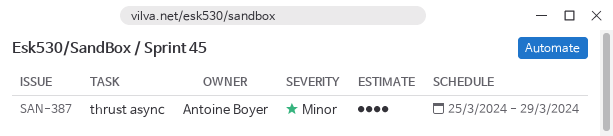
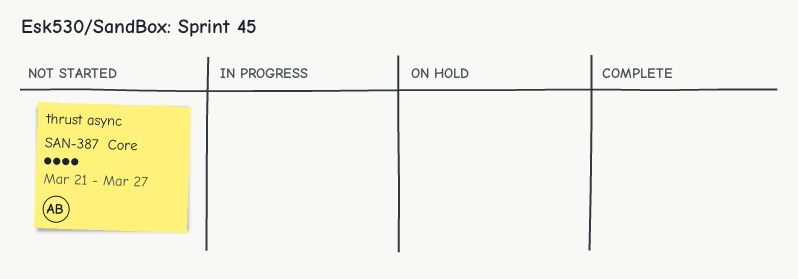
SAN-387, start: Mar 25 -> Mar 21
SAN-387, due: Mar 29 -> Mar 27

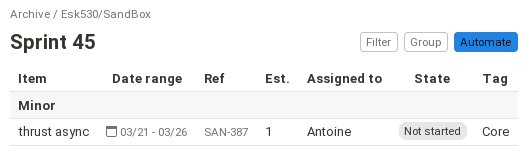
SAN-387, estimate: 4 -> 1
SAN-387, due: Mar 27 -> Mar 26

